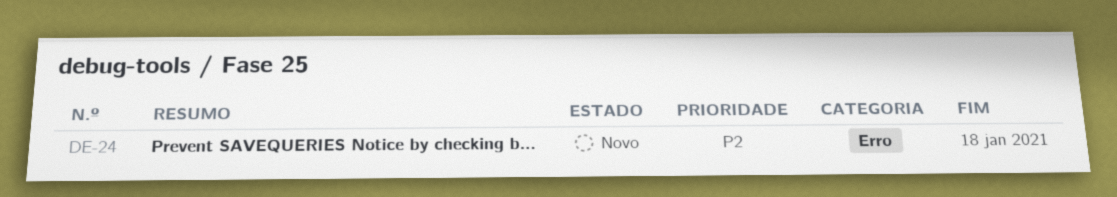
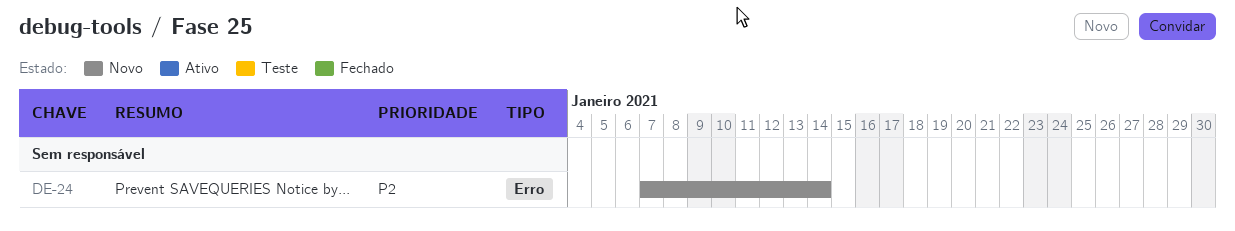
DE-24, due: Jan 18 -> Jan 14

